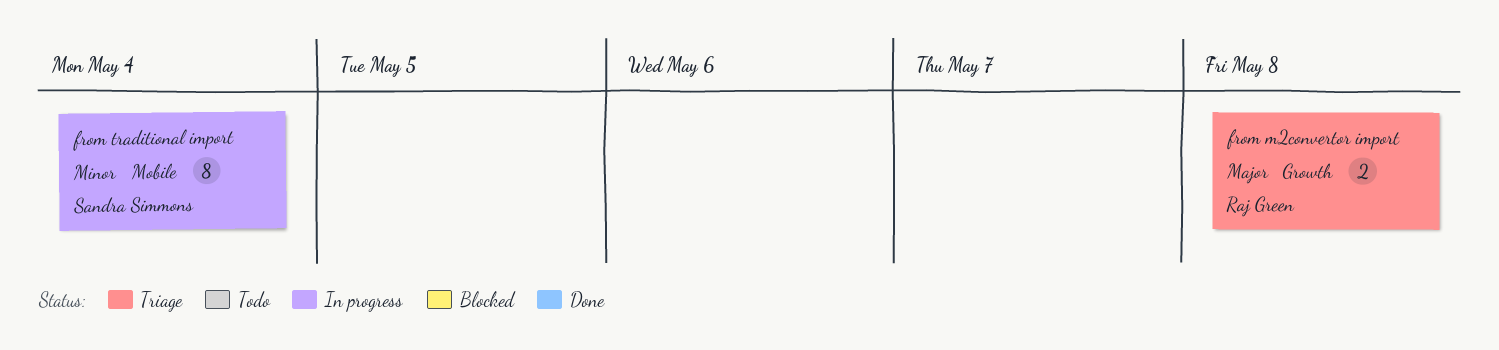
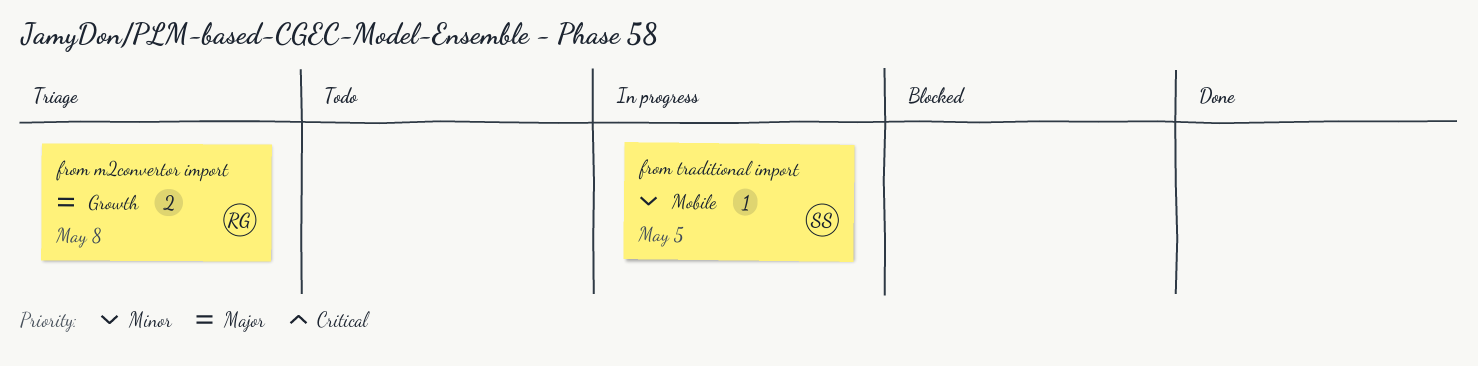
from traditional import, estimate: 8 -> 1
from traditional import, due: May 4 -> May 5

